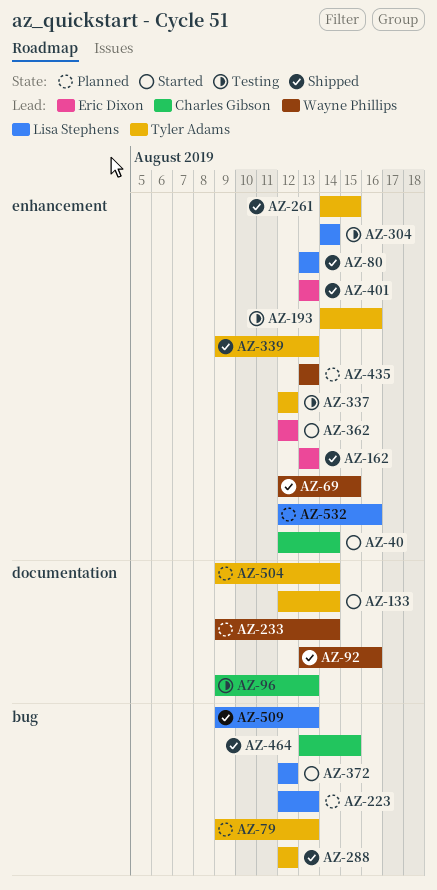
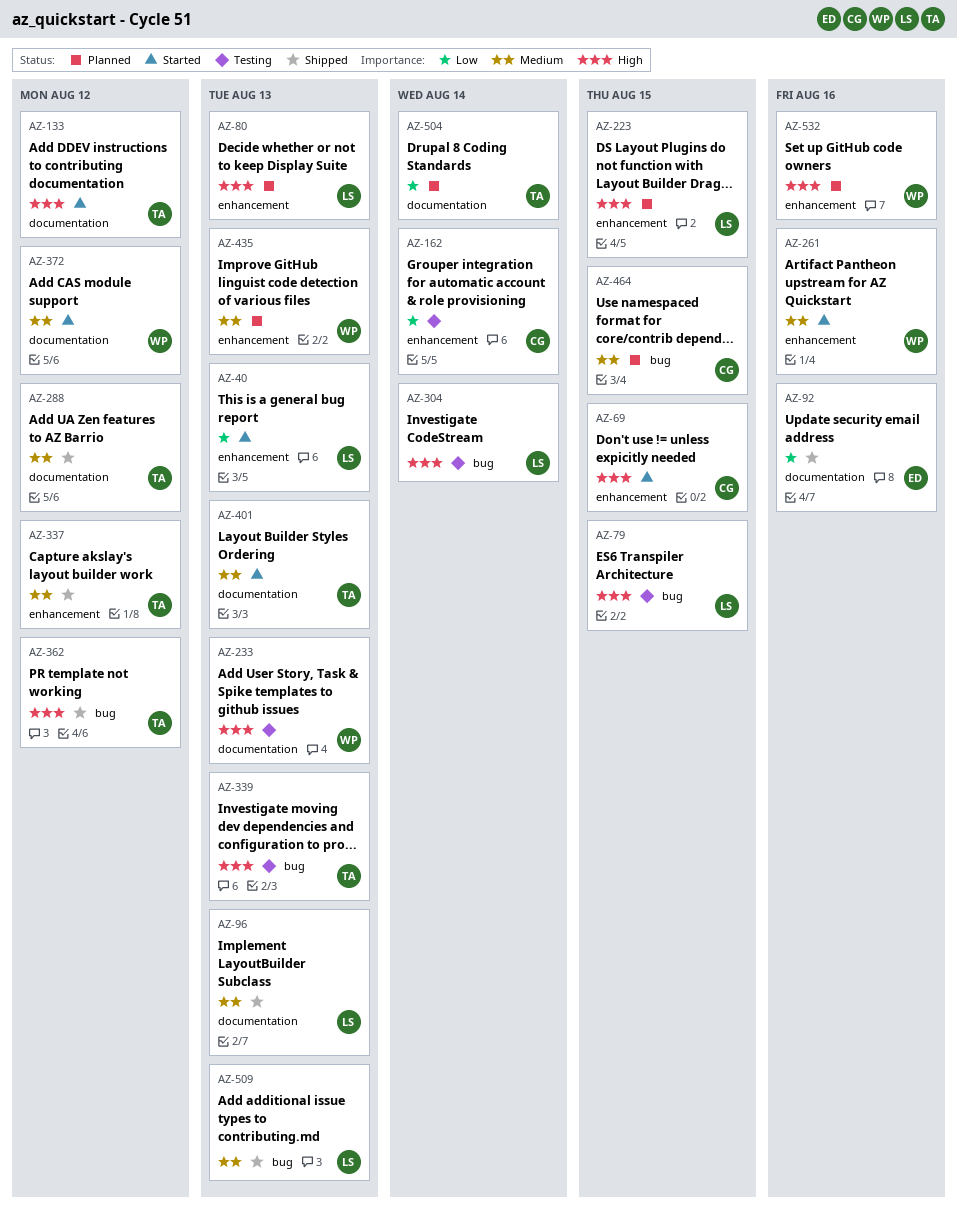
AZ-40, owner: Charles Gibson -> Lisa Stephens
AZ-40, due: Aug 14 -> Aug 13
AZ-69, status: Shipped -> Started
AZ-69, owner: Wayne Phillips -> Charles Gibson
AZ-79, status: Planned -> Testing
AZ-79, owner: Tyler Adams -> Lisa Stephens
AZ-79, due: Aug 13 -> Aug 15
AZ-80, status: Shipped -> Planned
AZ-92, owner: Wayne Phillips -> Eric Dixon
AZ-96, status: Testing -> Shipped
AZ-96, owner: Charles Gibson -> Lisa Stephens
AZ-133, due: Aug 14 -> Aug 12
AZ-162, status: Shipped -> Testing
AZ-162, owner: Eric Dixon -> Charles Gibson
AZ-162, due: Aug 13 -> Aug 14
AZ-193: present -> none
AZ-223, label: bug -> enhancement
AZ-223, due: Aug 13 -> Aug 15
AZ-233, status: Planned -> Testing
AZ-233, due: Aug 14 -> Aug 13
AZ-261, status: Shipped -> Started
AZ-261, owner: Tyler Adams -> Wayne Phillips
AZ-261, due: Aug 15 -> Aug 16
AZ-288, label: bug -> documentation
AZ-304, label: enhancement -> bug
AZ-337, status: Testing -> Shipped
AZ-339, status: Shipped -> Testing
AZ-339, label: enhancement -> bug
AZ-362, status: Started -> Shipped
AZ-362, owner: Eric Dixon -> Tyler Adams
AZ-362, label: enhancement -> bug
AZ-372, owner: Lisa Stephens -> Wayne Phillips
AZ-372, label: bug -> documentation
AZ-401, status: Shipped -> Started
AZ-401, owner: Eric Dixon -> Tyler Adams
AZ-401, label: enhancement -> documentation
AZ-464, status: Shipped -> Planned
AZ-532, owner: Lisa Stephens -> Wayne Phillips

